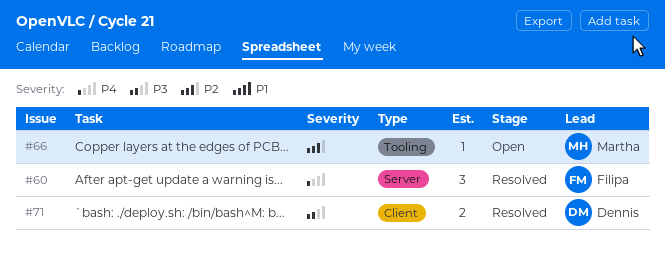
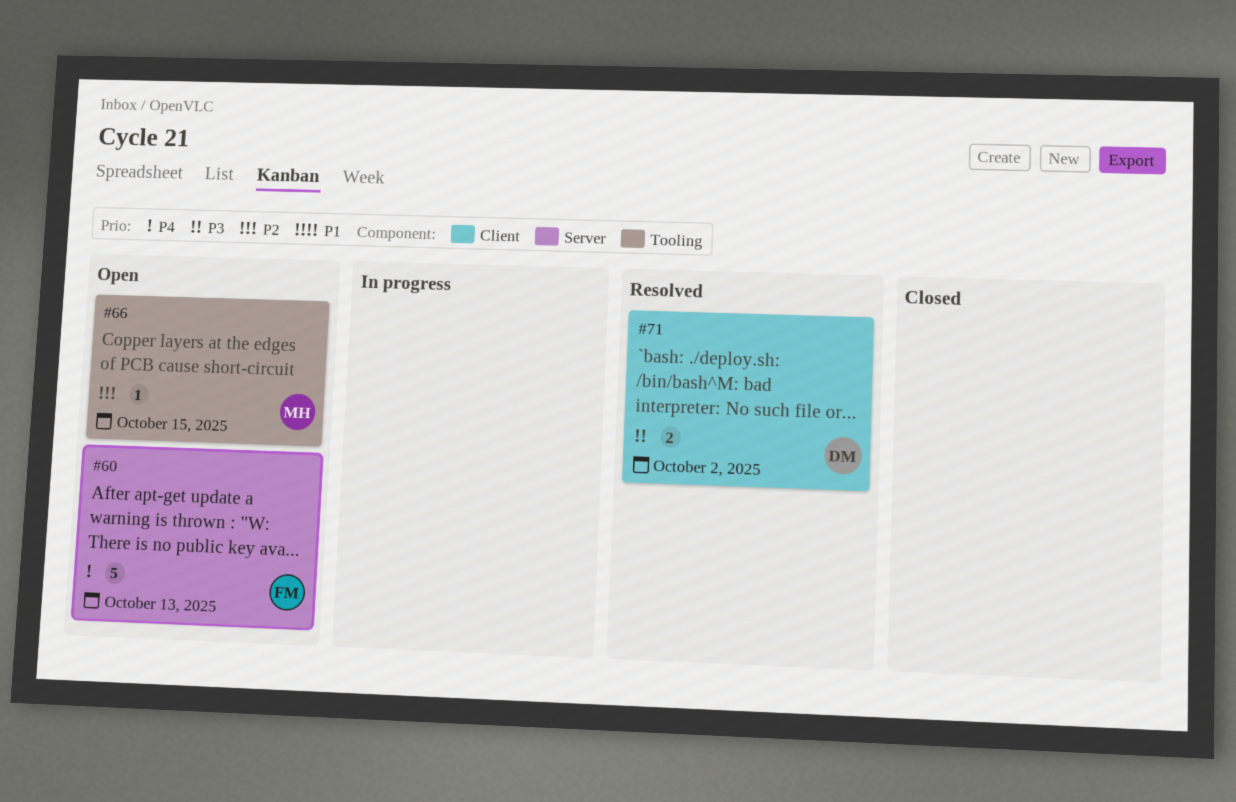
#60, status: Resolved -> Open
#60, estimate: 3 -> 5

